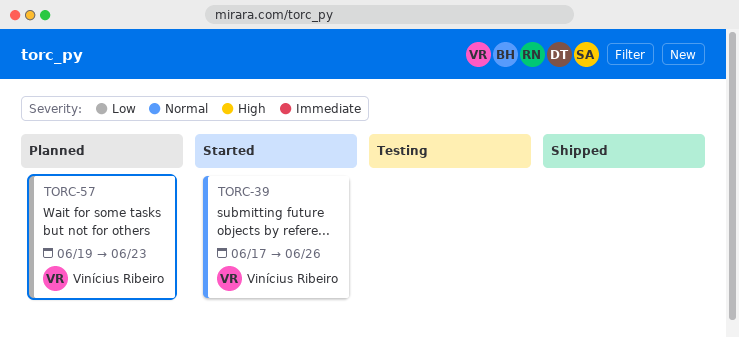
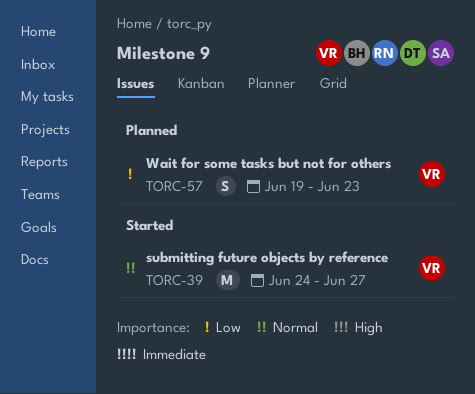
TORC-39, start: Jun 17 -> Jun 24
TORC-39, due: Jun 26 -> Jun 27

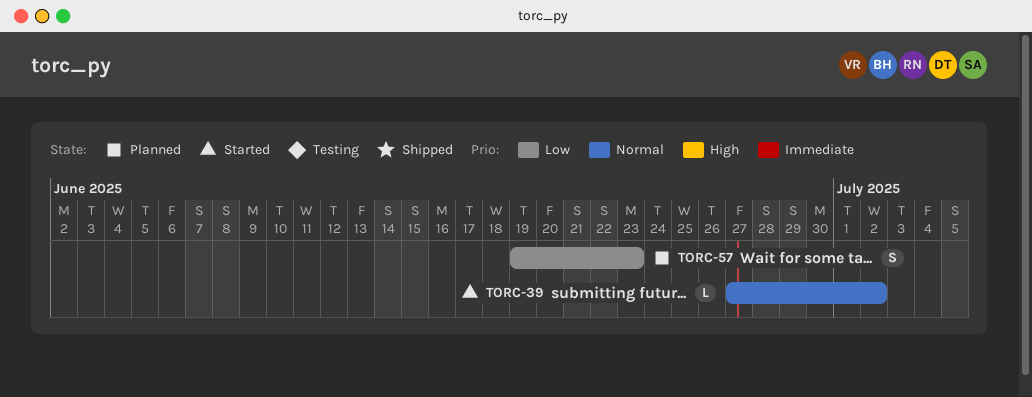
TORC-39, estimate: M -> L
TORC-39, start: Jun 24 -> Jun 27
TORC-39, due: Jun 27 -> Jul 2

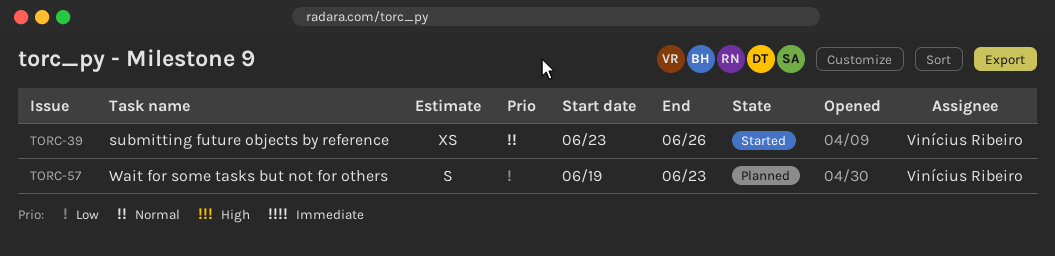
TORC-39, estimate: L -> XS
TORC-39, start: Jun 27 -> Jun 23
TORC-39, due: Jul 2 -> Jun 26

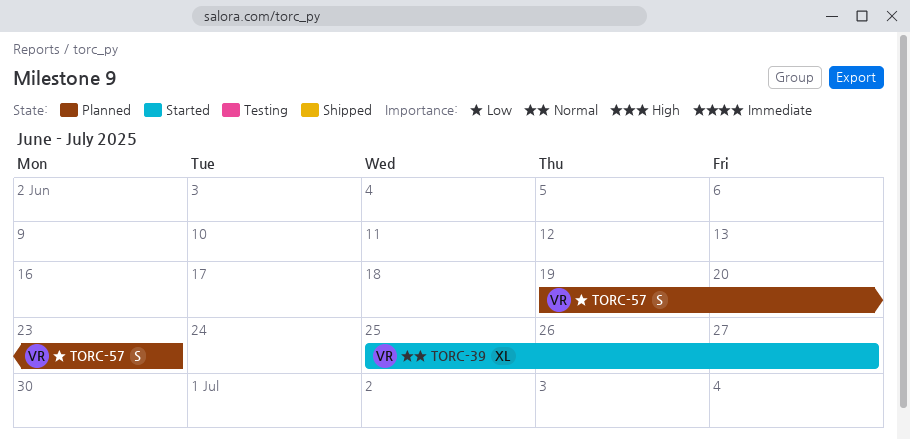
TORC-39, estimate: XS -> XL
TORC-39, start: Jun 23 -> Jun 25
TORC-39, due: Jun 26 -> Jun 27

